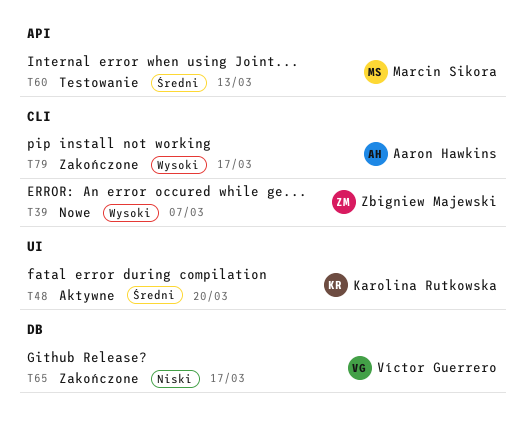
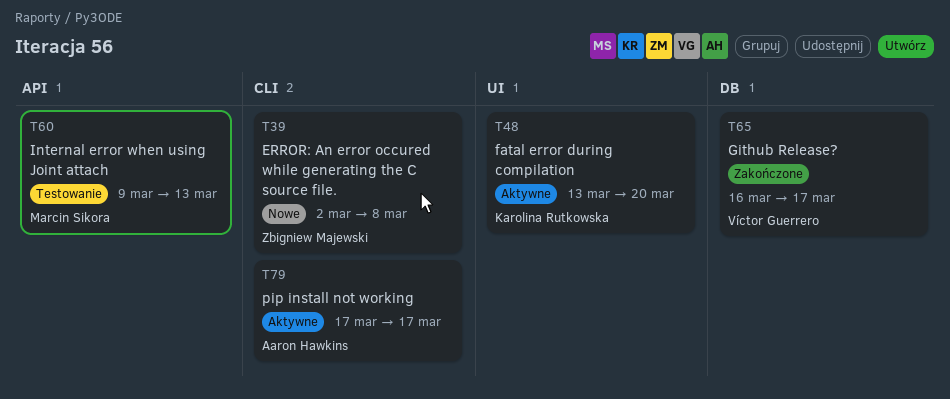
T39, due: Mar 7 -> Mar 8
T79, status: Zakończone -> Aktywne

